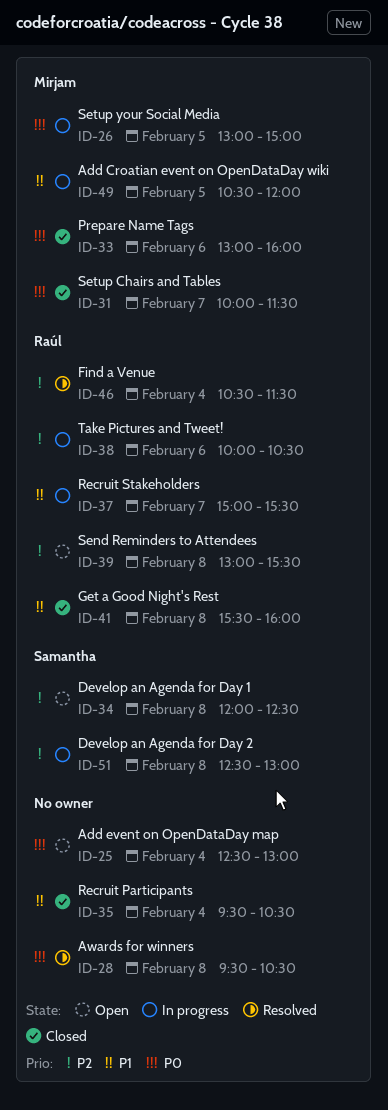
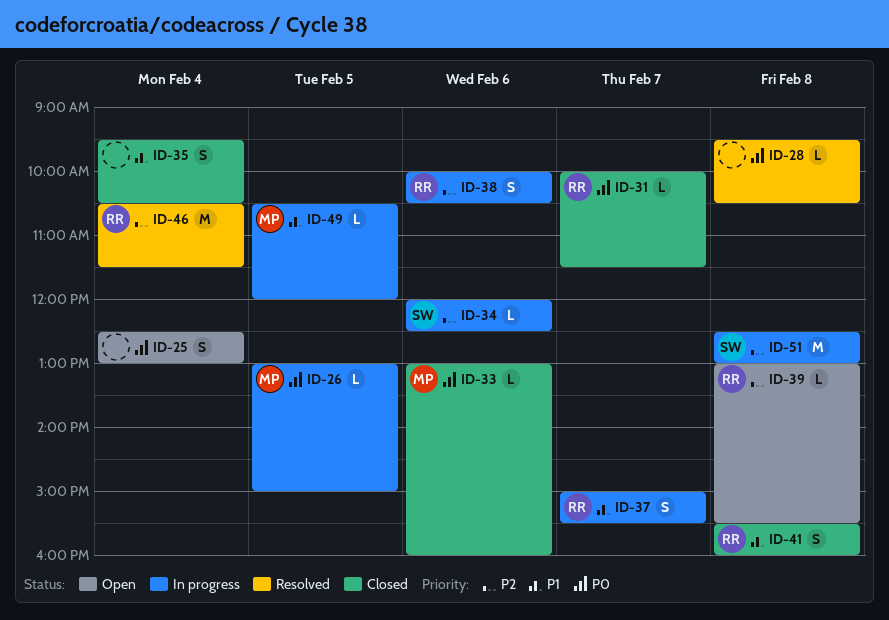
ID-31, owner: Mirjam -> Raúl
ID-34, status: Open -> In progress
ID-34, day: Feb 8 -> Feb 6

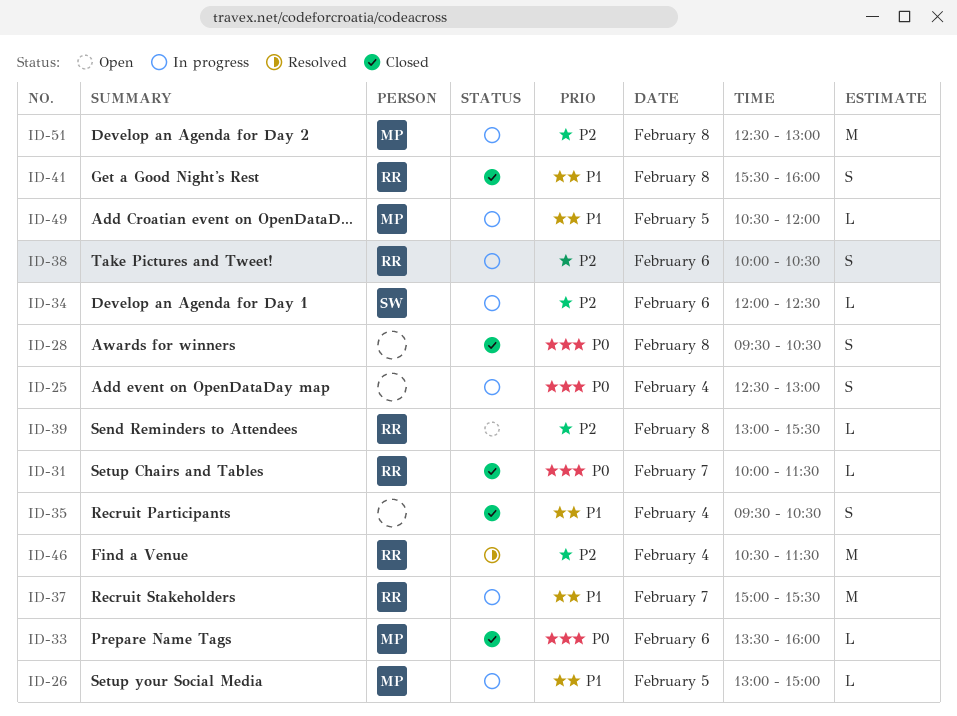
ID-25, status: Open -> In progress
ID-26, priority: P0 -> P1
ID-28, status: Resolved -> Closed
ID-28, estimate: L -> S
ID-33, begins: 13:00 -> 13:30
ID-37, estimate: S -> M
ID-51, owner: SW -> MP

